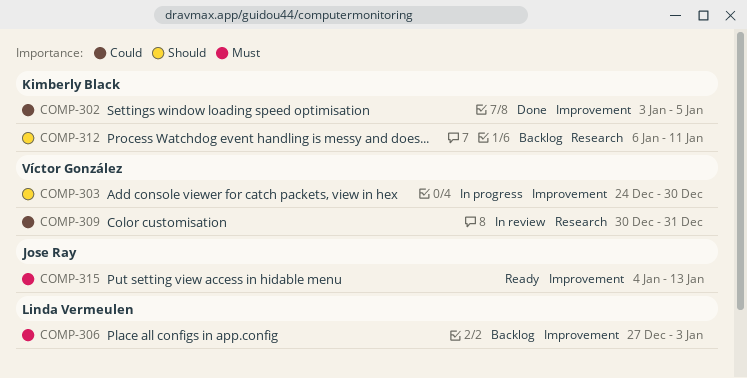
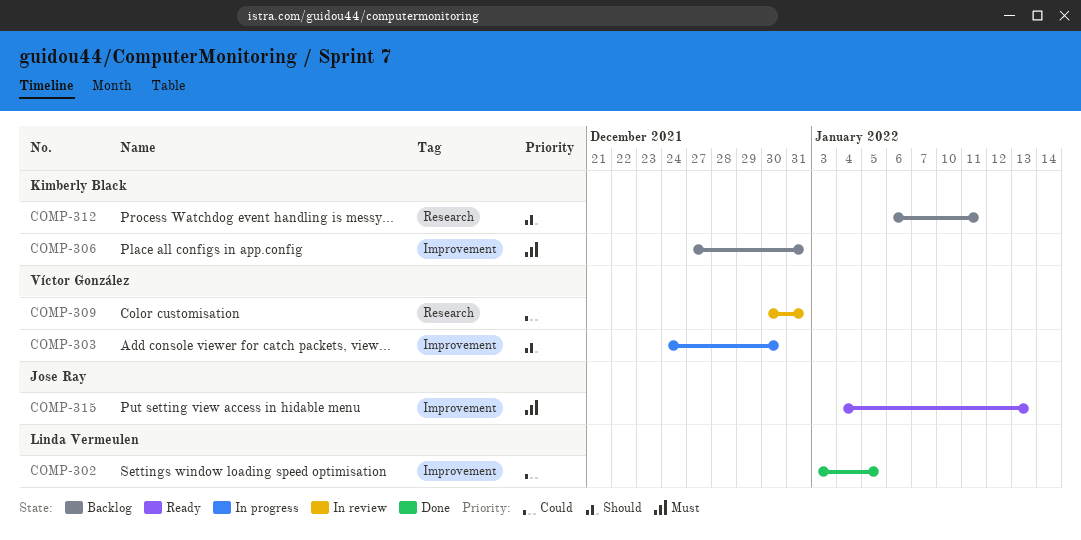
COMP-302, owner: Kimberly Black -> Linda Vermeulen
COMP-306, owner: Linda Vermeulen -> Kimberly Black
COMP-306, due: Jan 3 -> Dec 31

